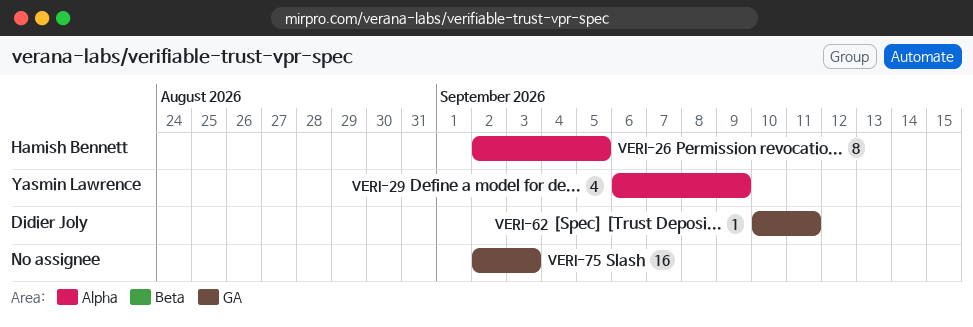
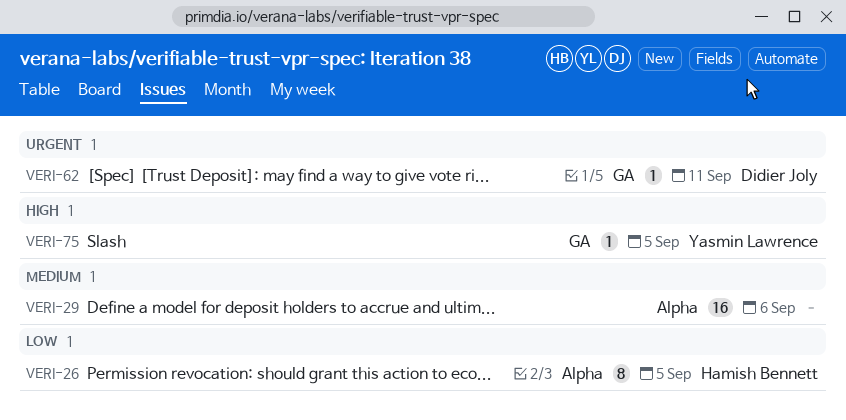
VERI-29, owner: Yasmin Lawrence -> none
VERI-29, estimate: 4 -> 16
VERI-29, due: Sep 9 -> Sep 6
VERI-75, owner: none -> Yasmin Lawrence
VERI-75, estimate: 16 -> 1
VERI-75, due: Sep 3 -> Sep 5

